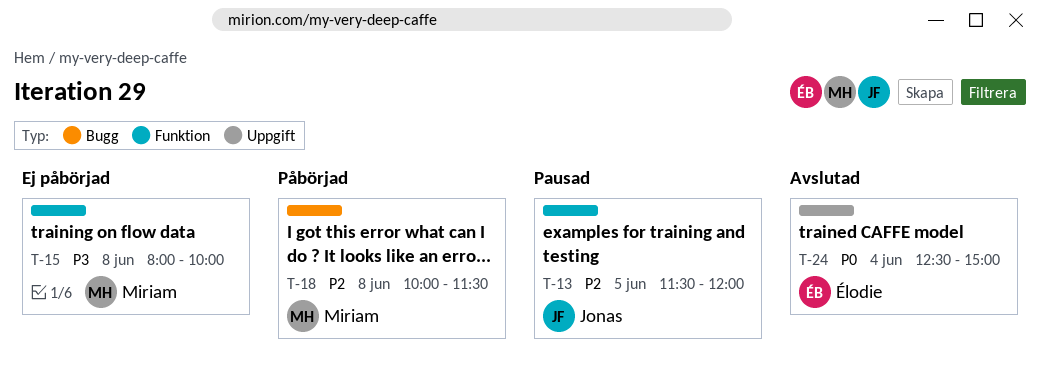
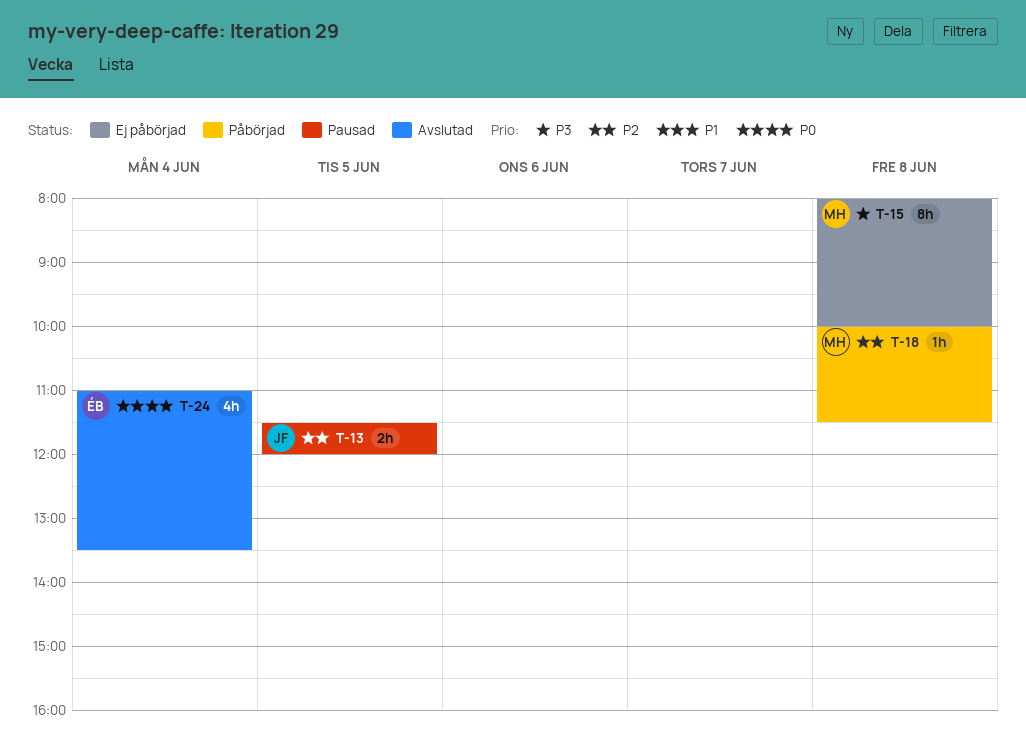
T-24, begins: 12:30 -> 11:00
T-24, ends: 15:00 -> 13:30

